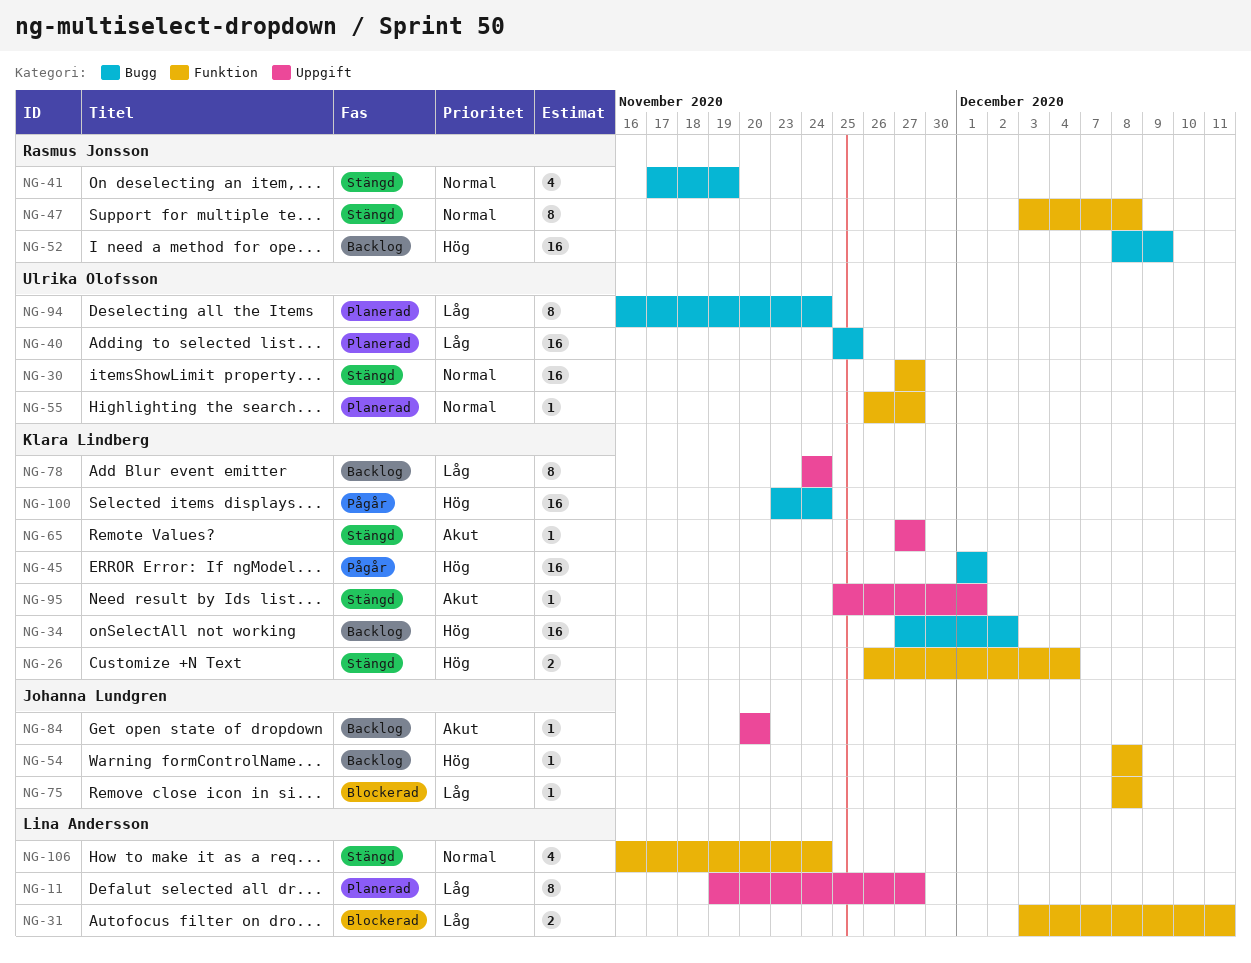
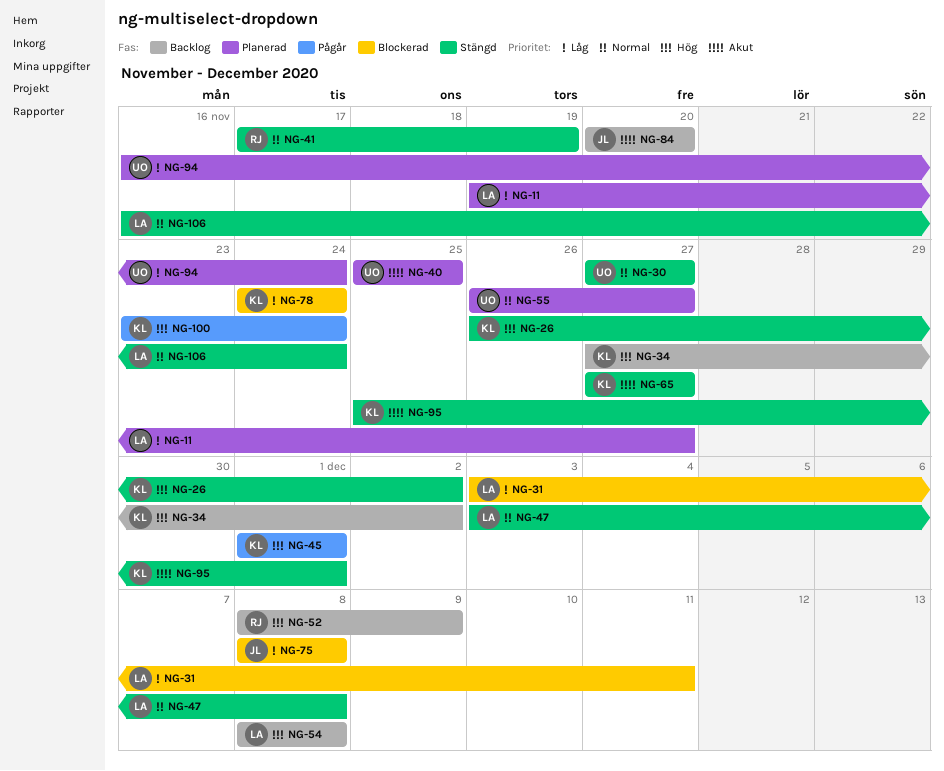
NG-26, due: Dec 4 -> Dec 2
NG-40, priority: Låg -> Akut
NG-47, owner: Rasmus Jonsson -> Lina Andersson
NG-54, owner: Johanna Lundgren -> Lina Andersson
NG-78, status: Backlog -> Blockerad

